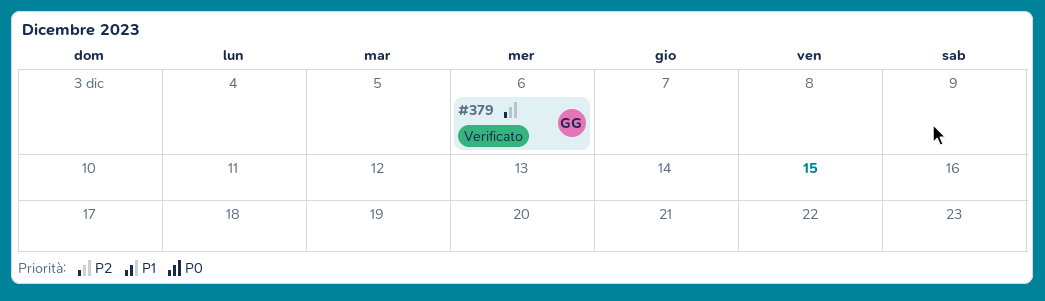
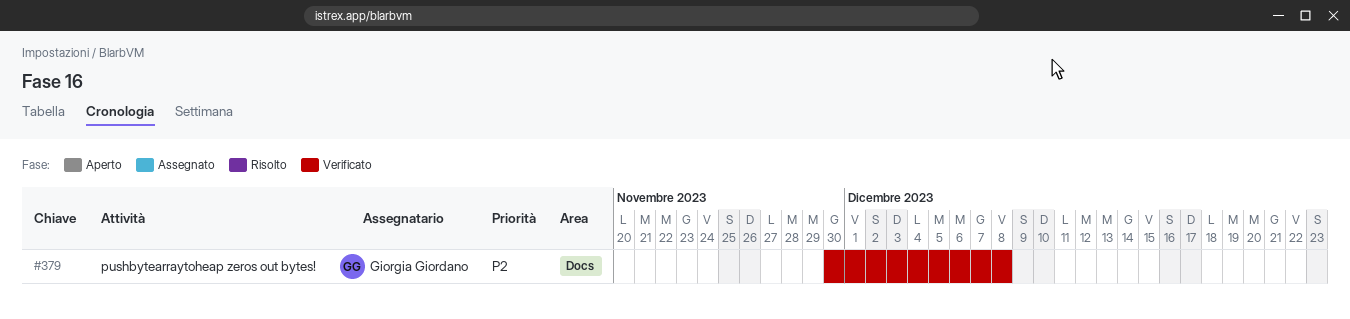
#379, due: Dec 6 -> Dec 8

